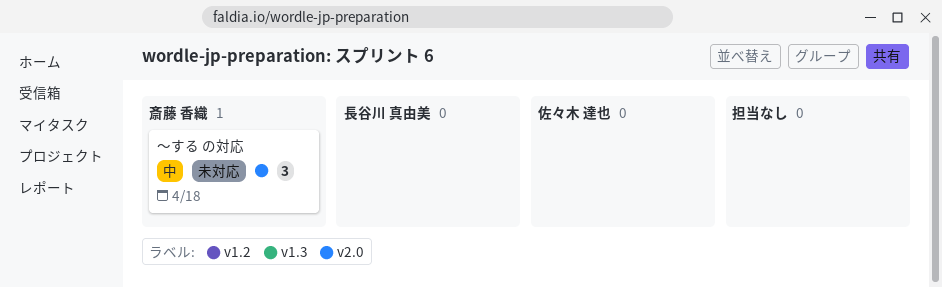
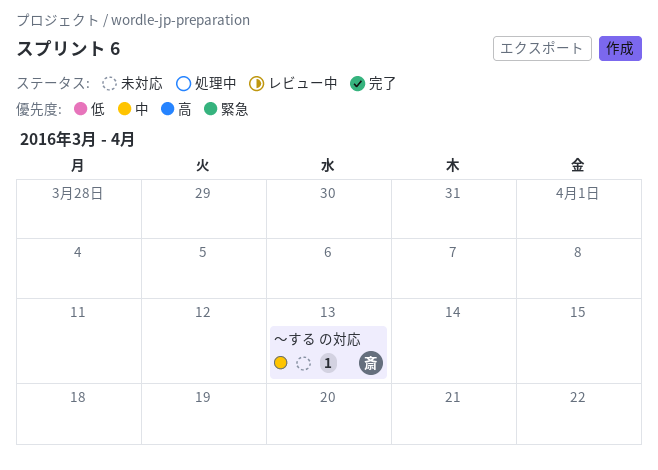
〜する の対応, estimate: 3 -> 1
〜する の対応, due: Apr 18 -> Apr 13

